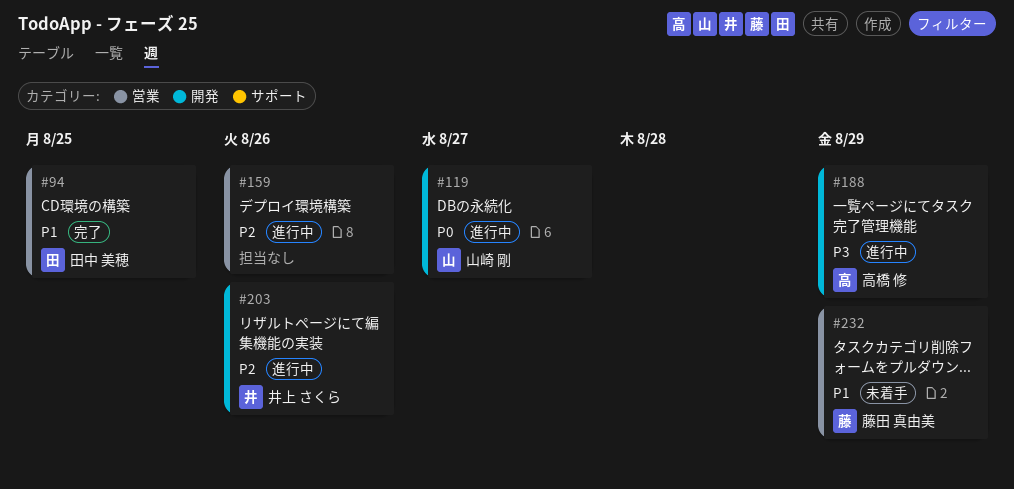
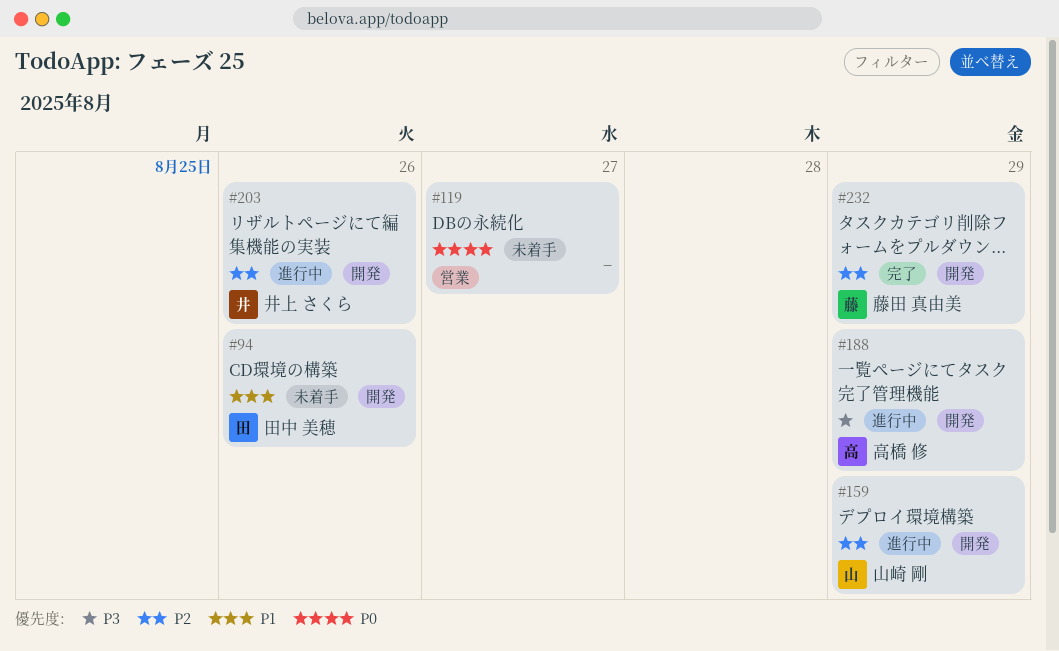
#94, status: 完了 -> 未着手
#94, label: 営業 -> 開発
#94, due: Aug 25 -> Aug 26
#119, status: 進行中 -> 未着手
#119, owner: 山崎 剛 -> none
#119, label: 開発 -> 営業
#159, owner: none -> 山崎 剛
#159, label: 営業 -> 開発
#159, due: Aug 26 -> Aug 29
#232, status: 未着手 -> 完了
#232, priority: P1 -> P2
#232, label: 営業 -> 開発

